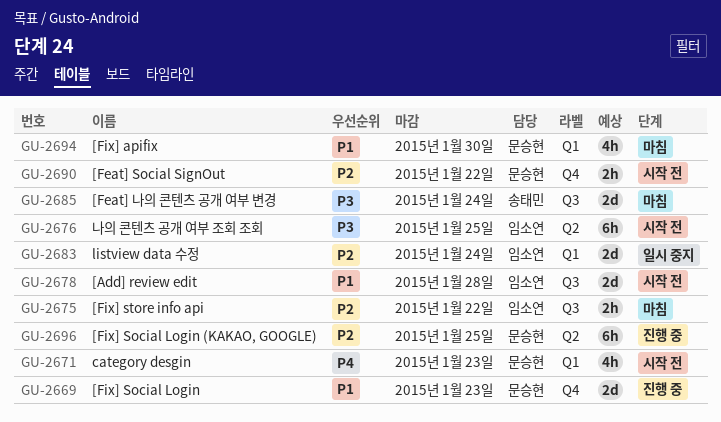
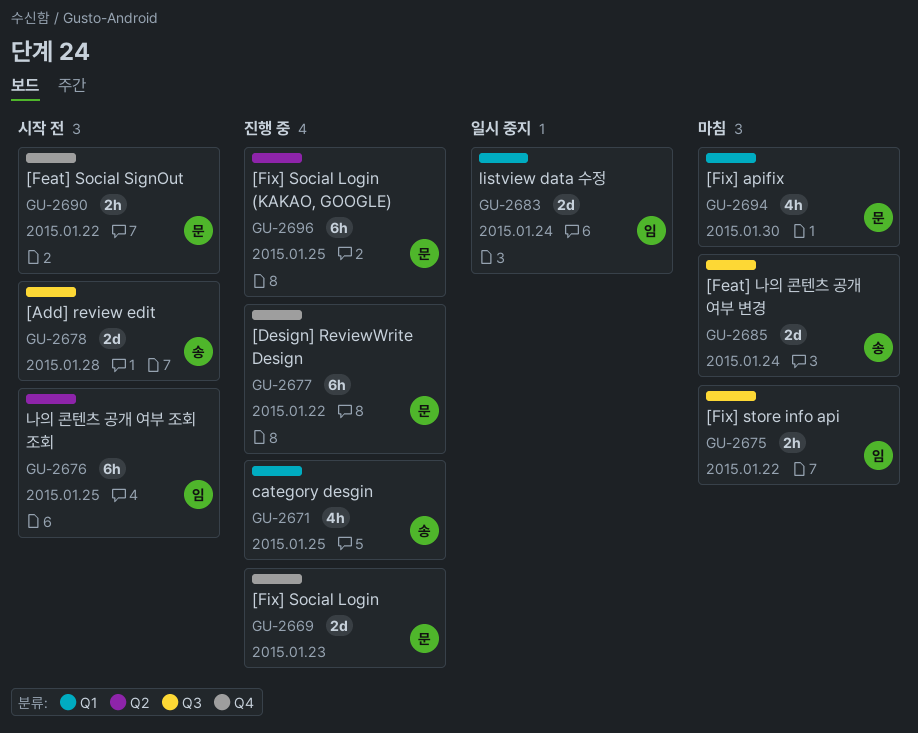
GU-2671, status: 시작 전 -> 진행 중
GU-2671, owner: 문승현 -> 송태민
GU-2671, due: Jan 23 -> Jan 25
GU-2677: none -> present
GU-2678, owner: 임소연 -> 송태민

